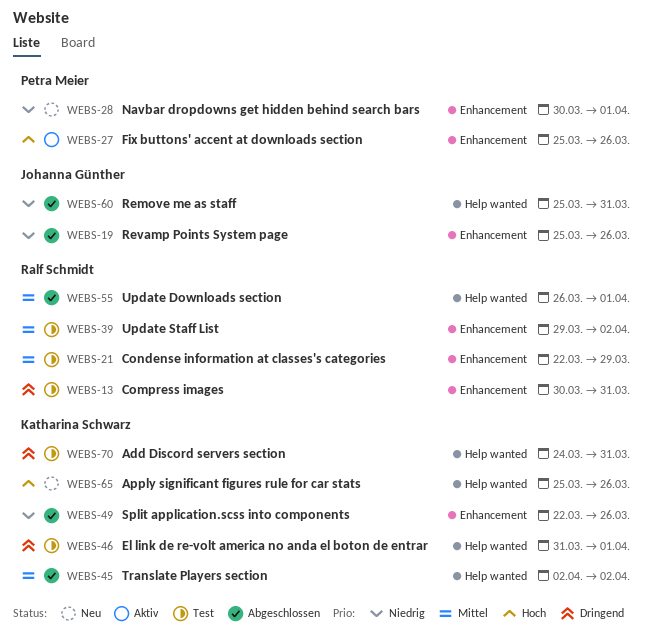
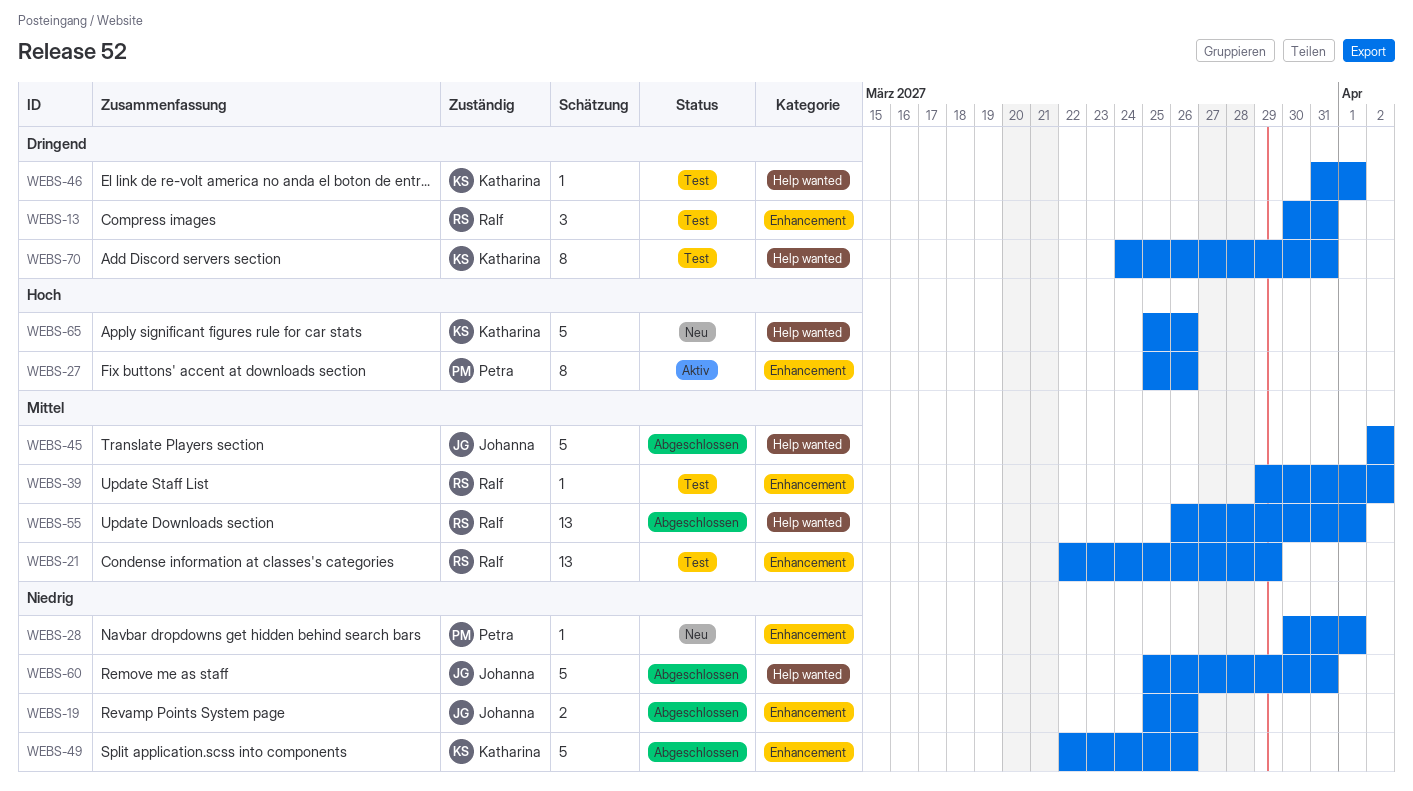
WEBS-45, owner: Katharina Schwarz -> Johanna Günther

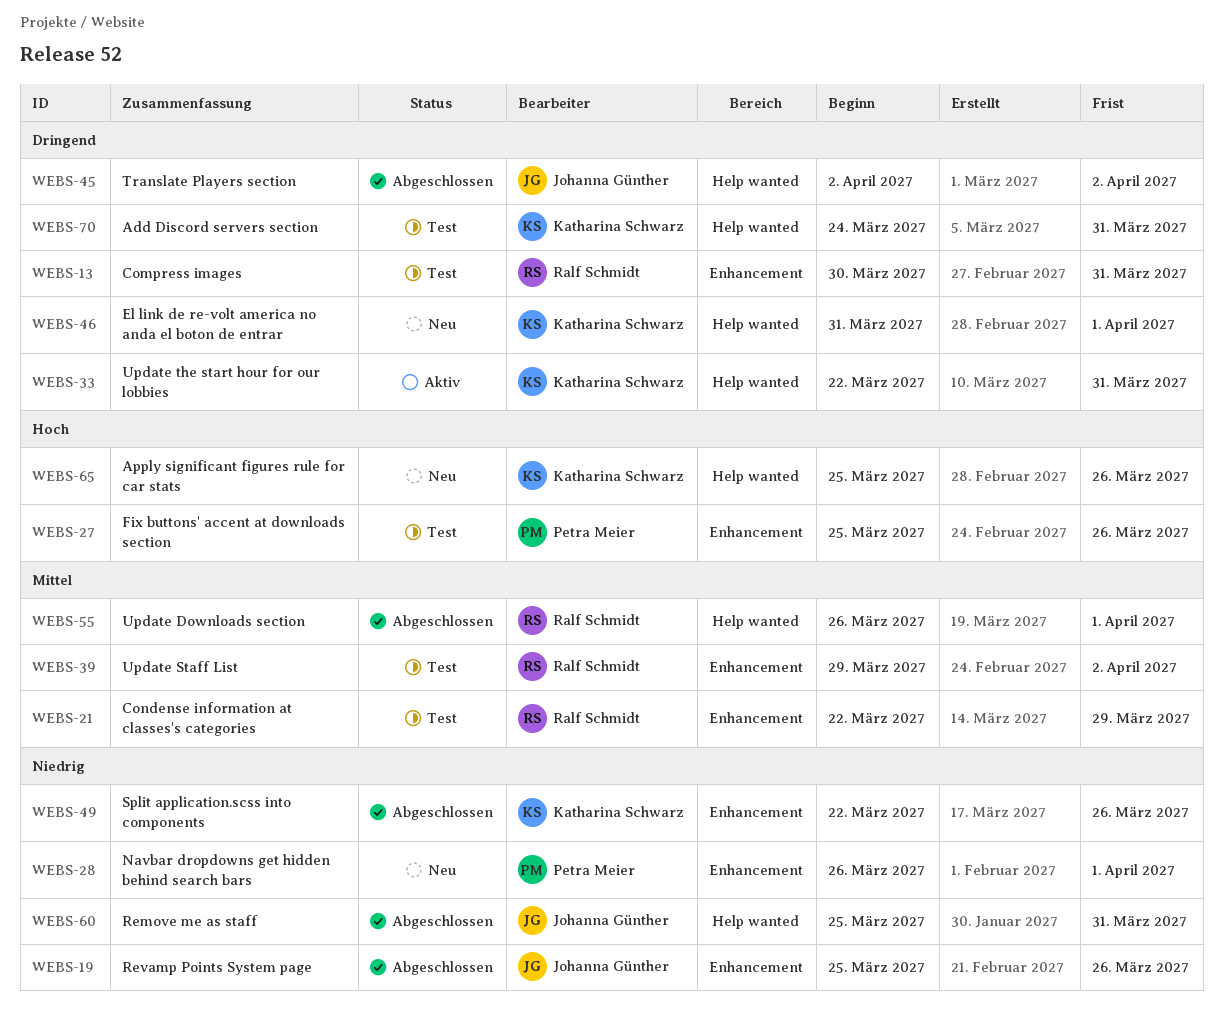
WEBS-27, status: Aktiv -> Test
WEBS-28, start: Mar 30 -> Mar 26
WEBS-33: none -> present
WEBS-45, priority: Mittel -> Dringend
WEBS-46, status: Test -> Neu

